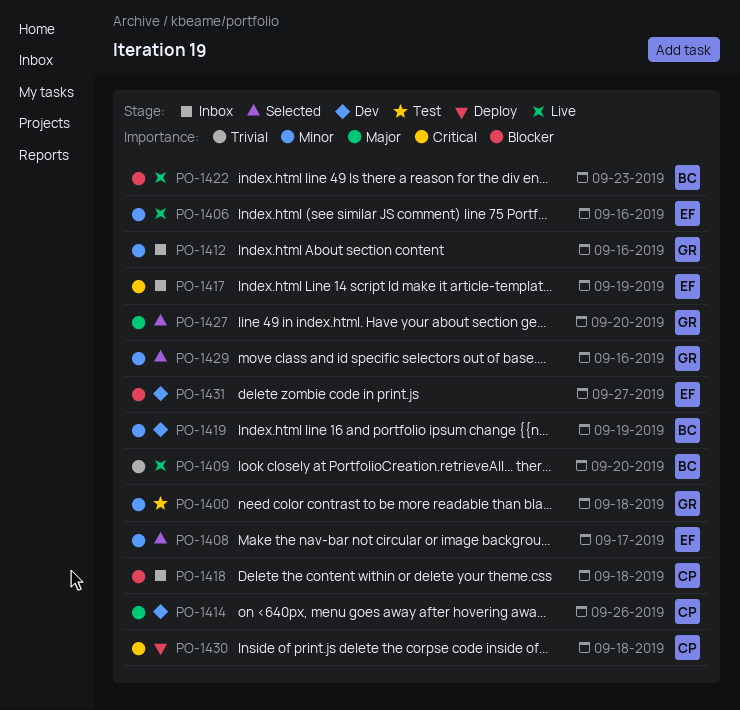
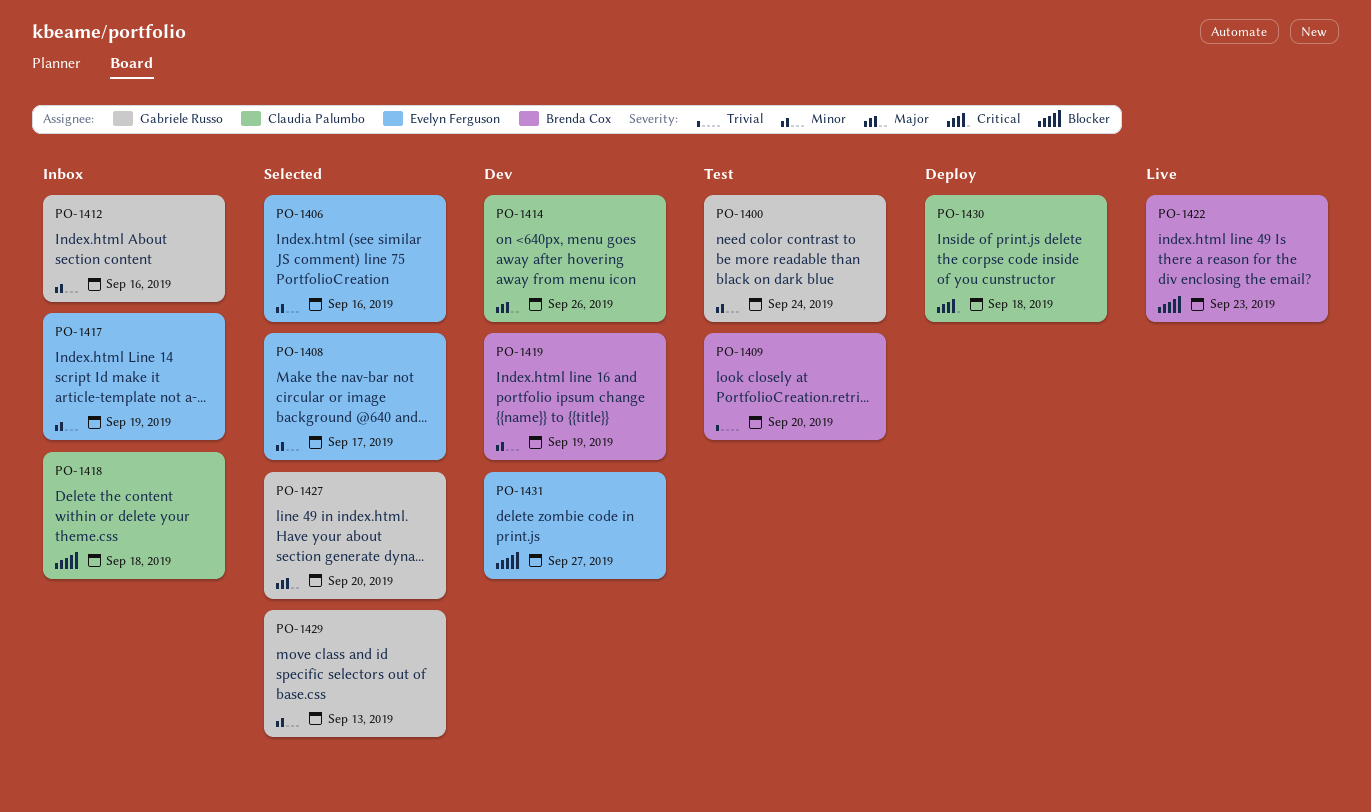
PO-1400, due: Sep 18 -> Sep 24
PO-1406, status: Live -> Selected
PO-1409, status: Live -> Test
PO-1417, priority: Critical -> Minor
PO-1429, due: Sep 16 -> Sep 13

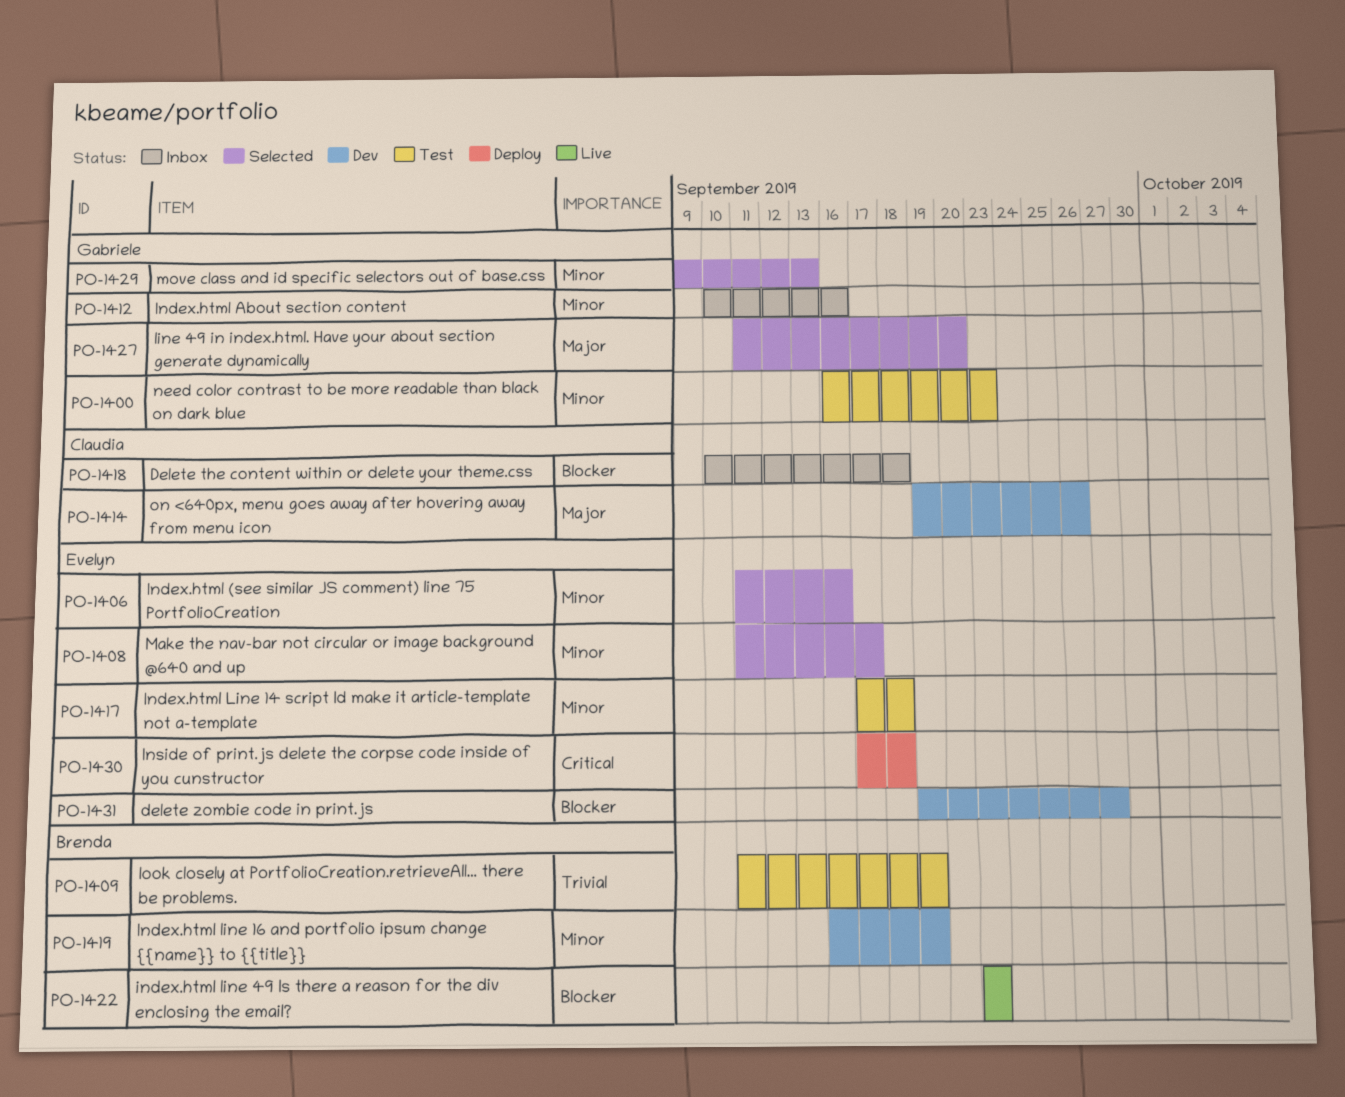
PO-1400, due: Sep 24 -> Sep 23
PO-1409, due: Sep 20 -> Sep 19
PO-1417, status: Inbox -> Test
PO-1417, due: Sep 19 -> Sep 18
PO-1430, owner: Claudia Palumbo -> Evelyn Ferguson

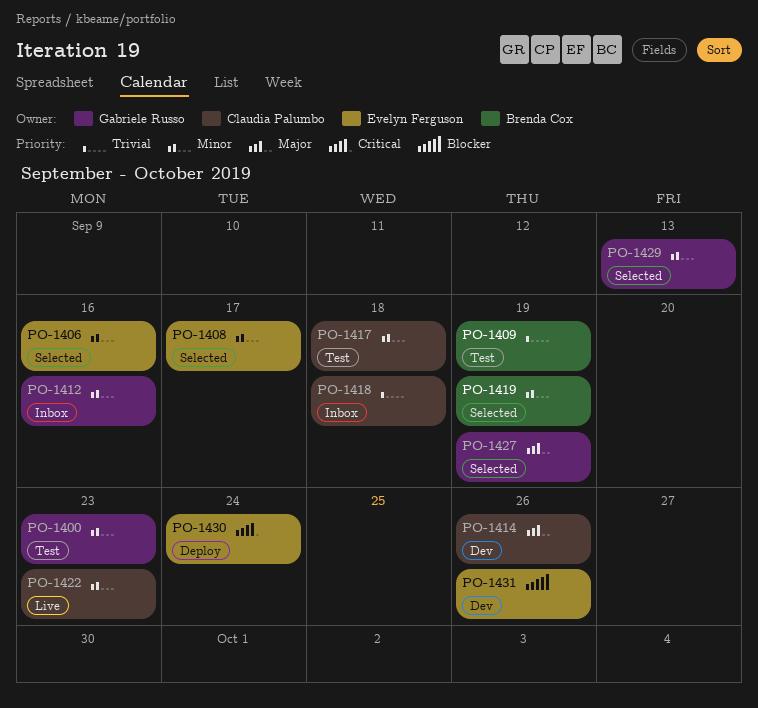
PO-1417, owner: Evelyn Ferguson -> Claudia Palumbo
PO-1418, priority: Blocker -> Trivial
PO-1419, status: Dev -> Selected
PO-1422, owner: Brenda Cox -> Claudia Palumbo
PO-1422, priority: Blocker -> Minor
PO-1427, due: Sep 20 -> Sep 19
PO-1430, due: Sep 18 -> Sep 24
PO-1431, due: Sep 27 -> Sep 26

